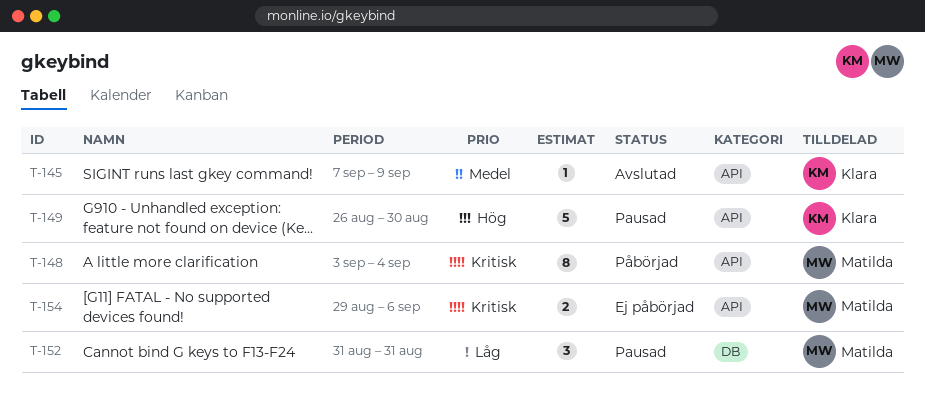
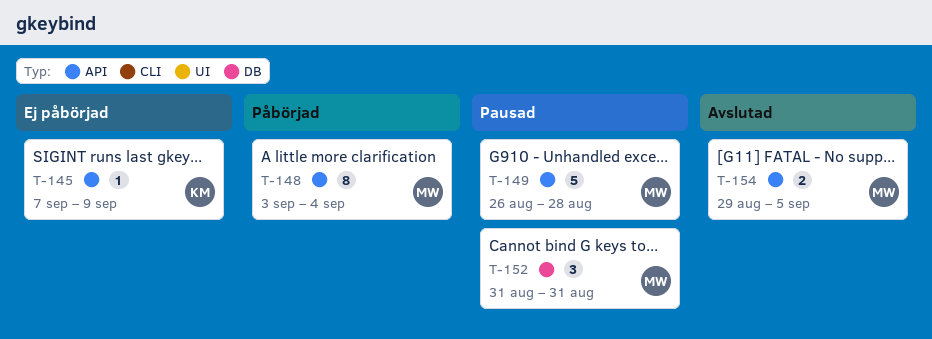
T-145, status: Avslutad -> Ej påbörjad
T-149, owner: Klara -> Matilda
T-149, due: Aug 30 -> Aug 28
T-154, status: Ej påbörjad -> Avslutad
T-154, due: Sep 6 -> Sep 5

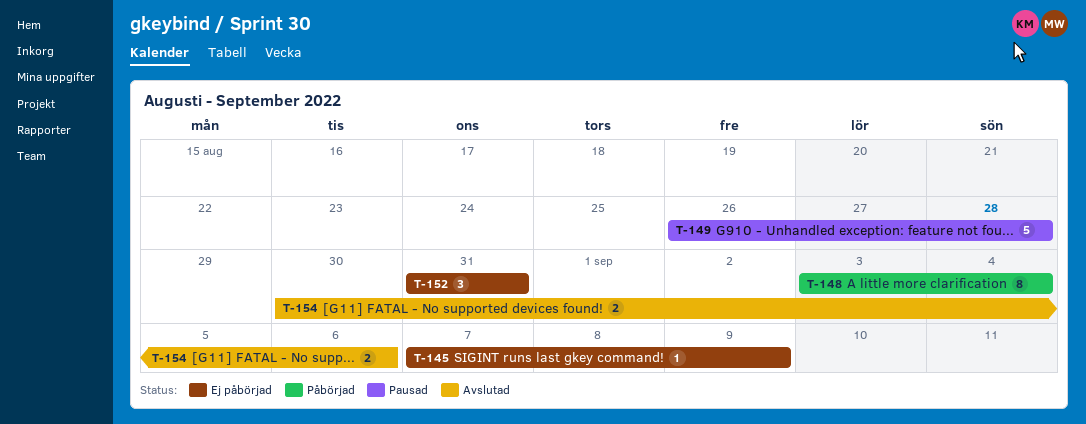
T-152, status: Pausad -> Ej påbörjad
T-154, start: Aug 29 -> Aug 30
T-154, due: Sep 5 -> Sep 6

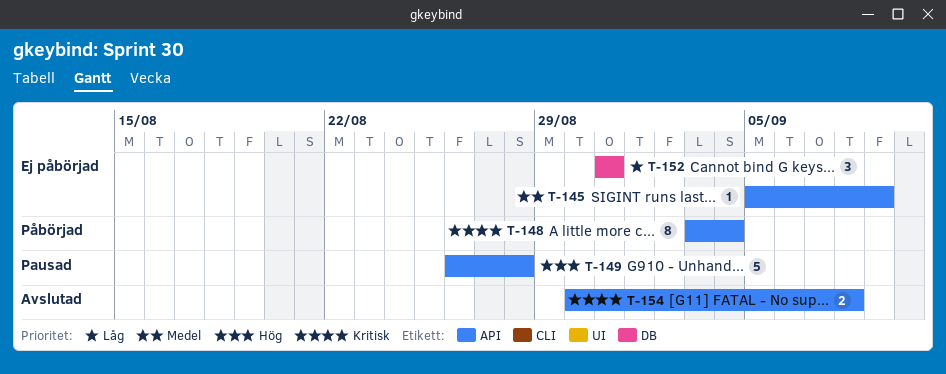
T-145, start: Sep 7 -> Sep 5
T-154, due: Sep 6 -> Sep 8

